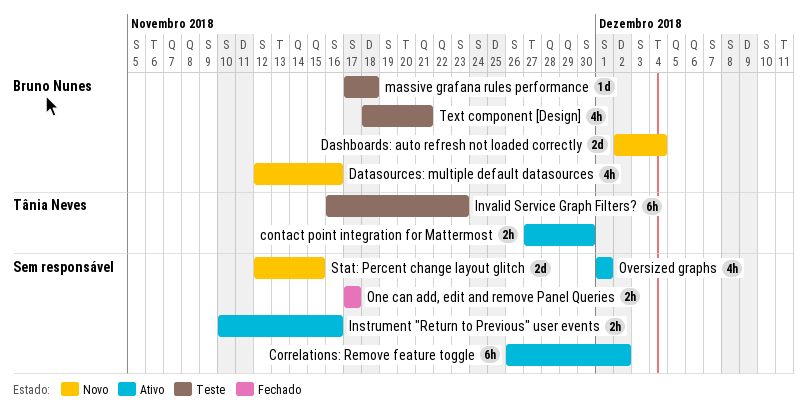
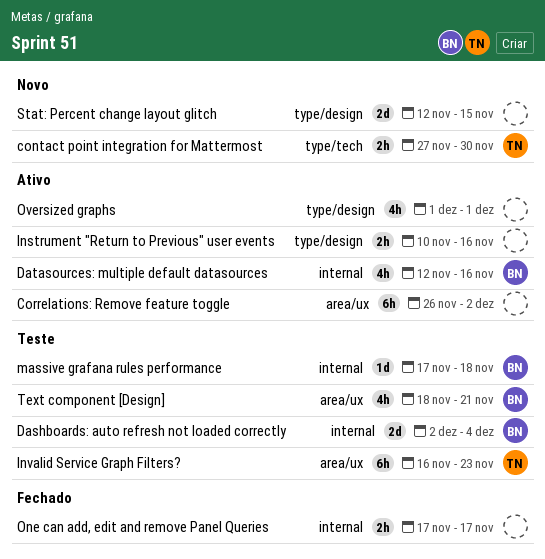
contact point integration for Mattermost, status: Ativo -> Novo
Dashboards: auto refresh not loaded correctly, status: Novo -> Teste
Datasources: multiple default datasources, status: Novo -> Ativo

